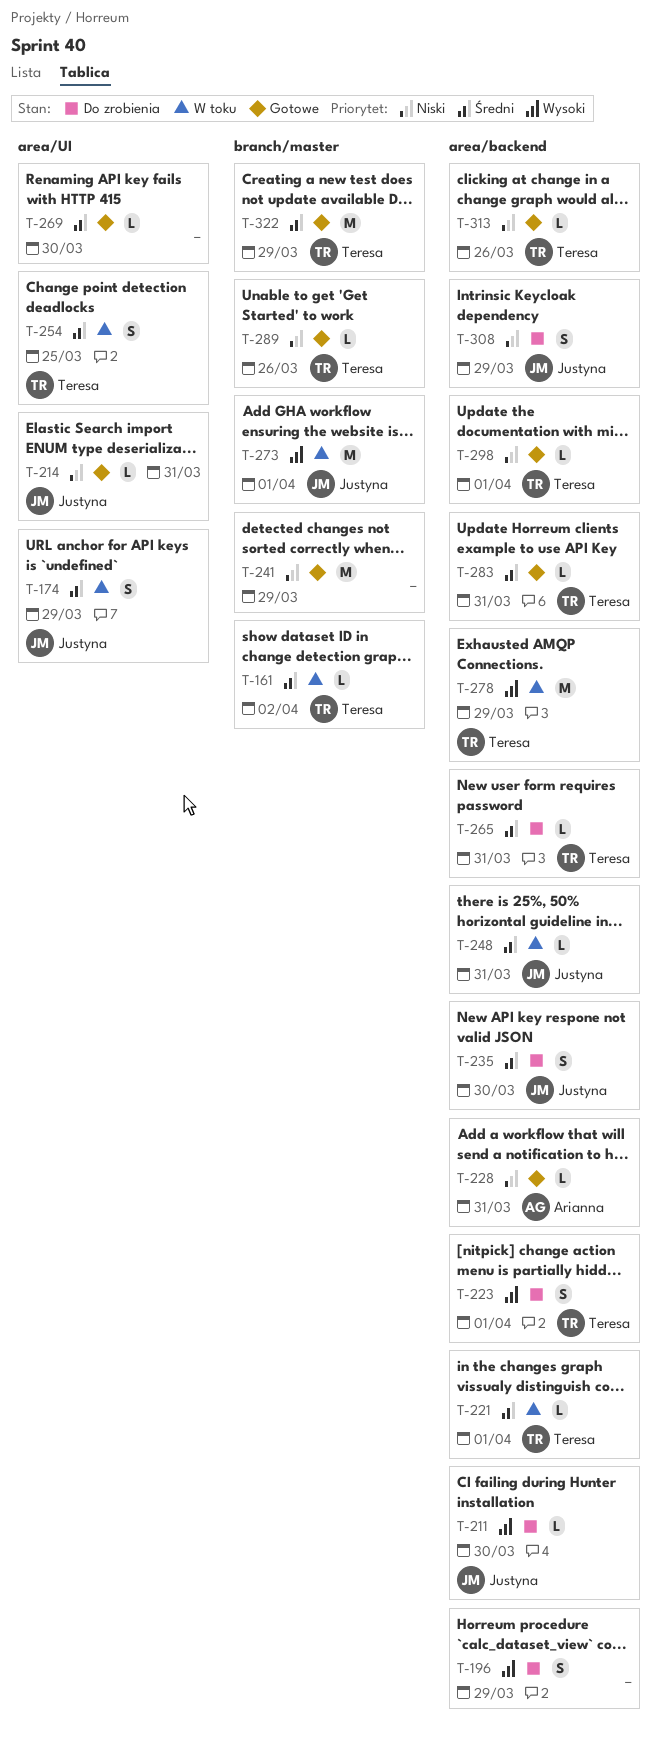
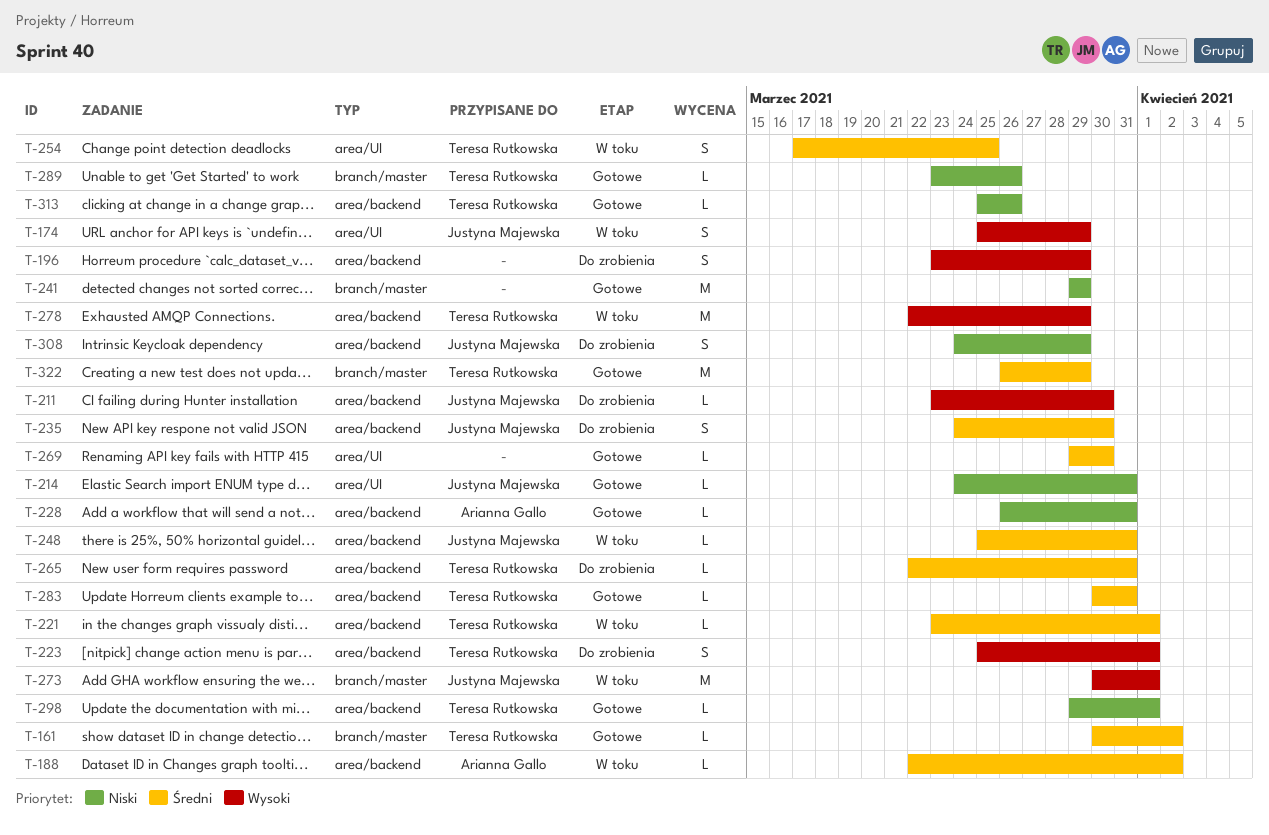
T-161, status: W toku -> Gotowe
T-174, priority: Średni -> Wysoki
T-188: none -> present

